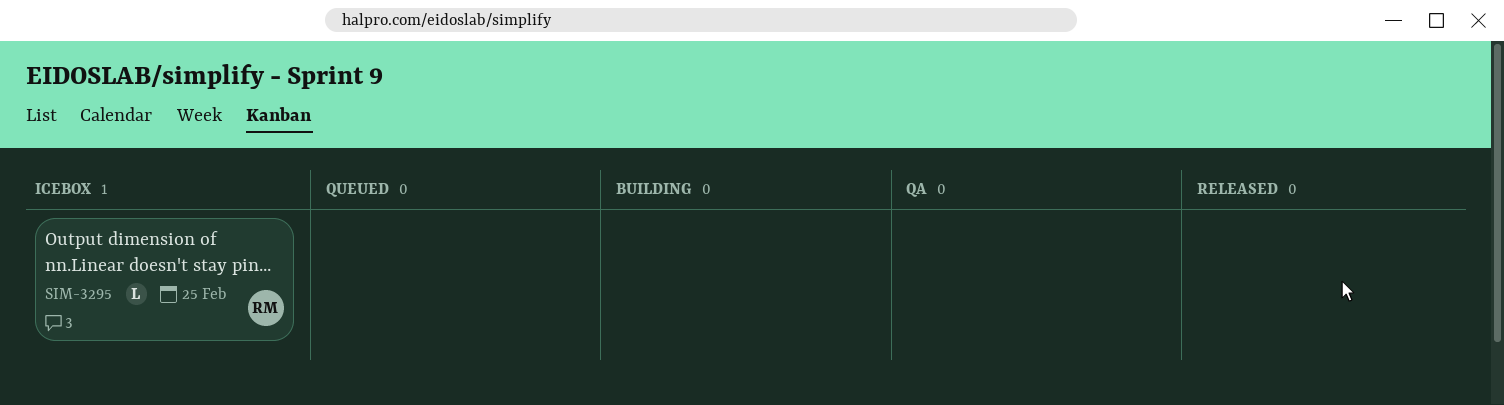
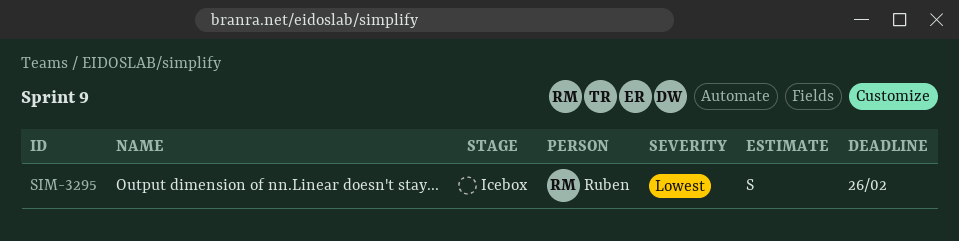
SIM-3295, estimate: L -> S
SIM-3295, due: Feb 25 -> Feb 26

